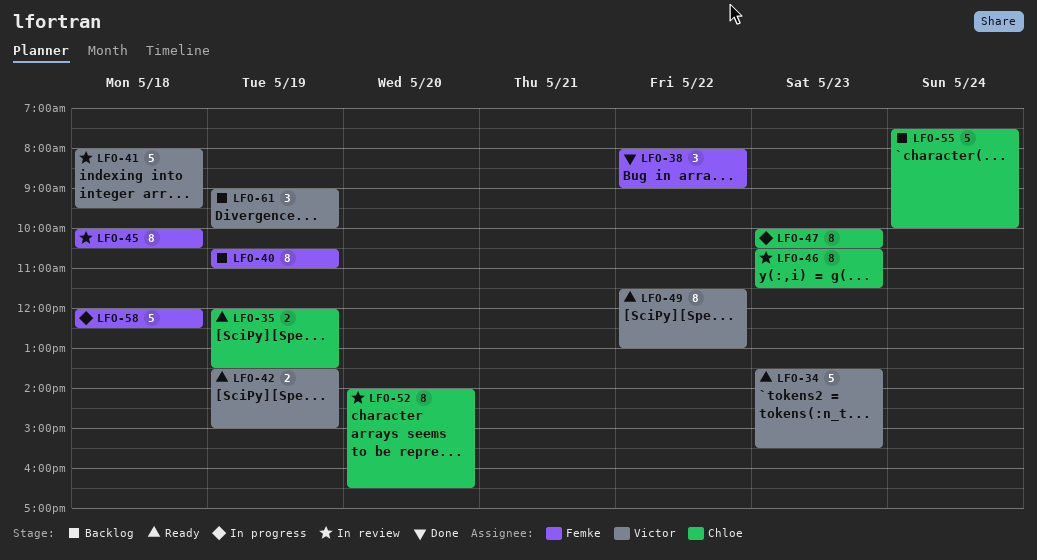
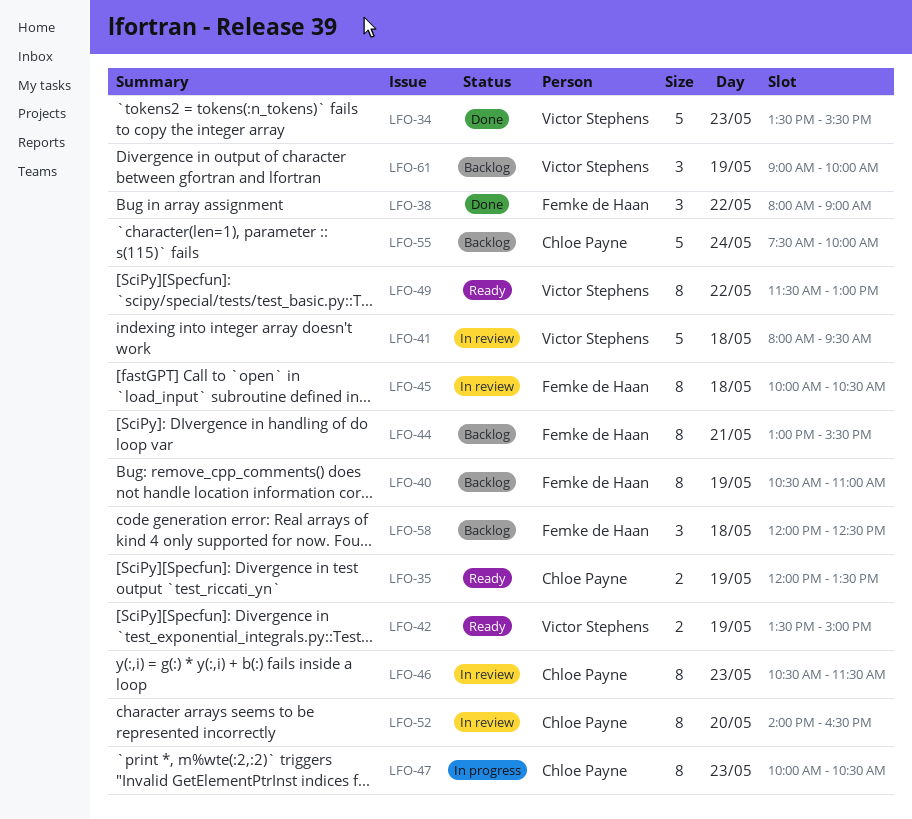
LFO-34, status: Ready -> Done
LFO-44: none -> present
LFO-58, status: In progress -> Backlog
LFO-58, estimate: 5 -> 3

